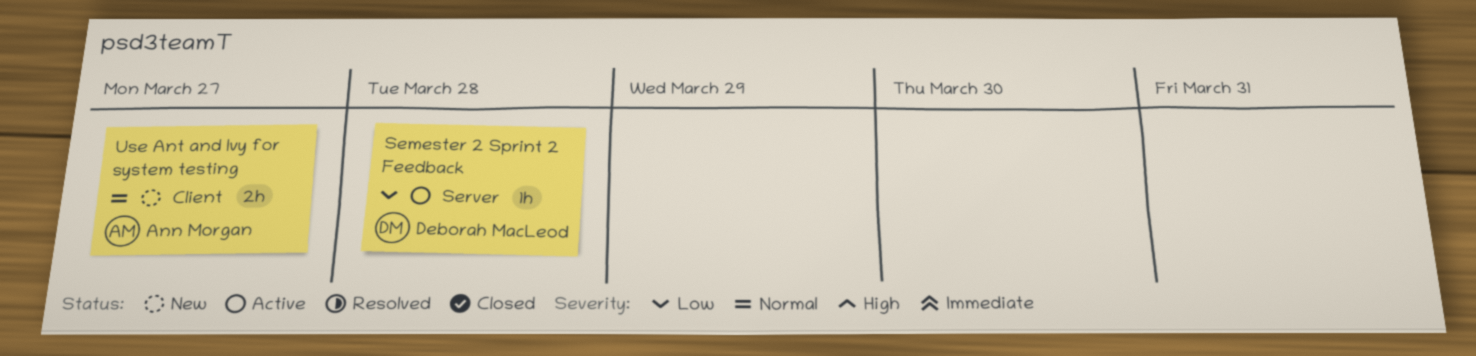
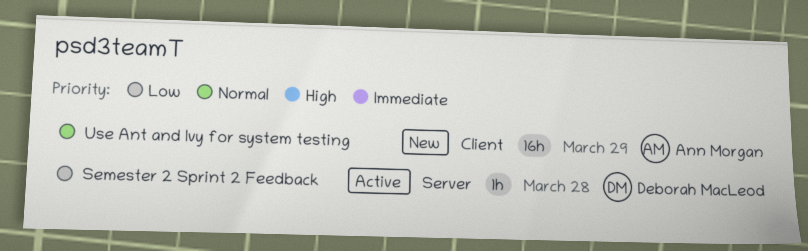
Use Ant and Ivy for system testing, estimate: 2h -> 16h
Use Ant and Ivy for system testing, due: Mar 27 -> Mar 29

